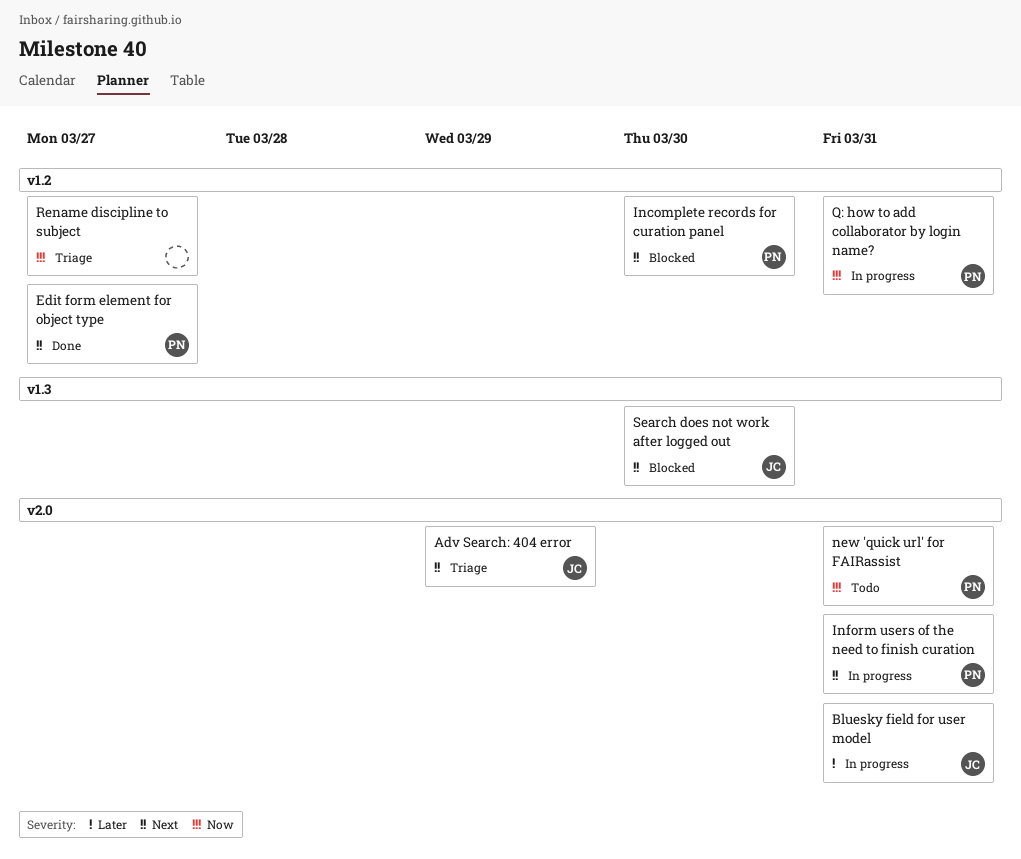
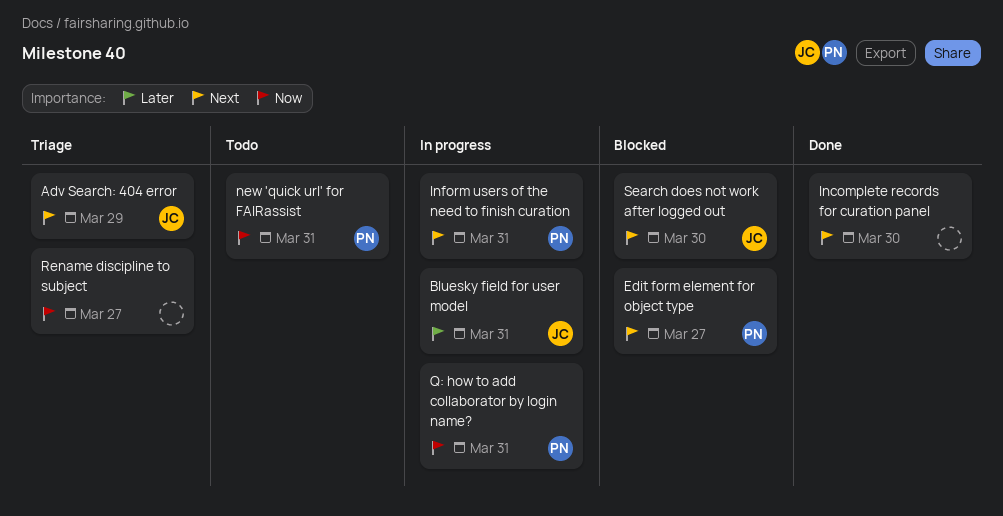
Edit form element for object type, status: Done -> Blocked
Incomplete records for curation panel, status: Blocked -> Done
Incomplete records for curation panel, owner: PN -> none

